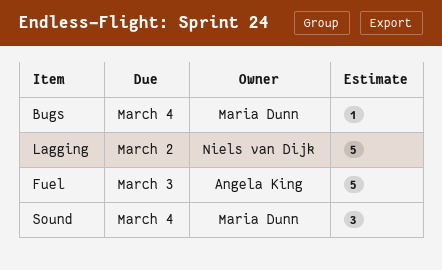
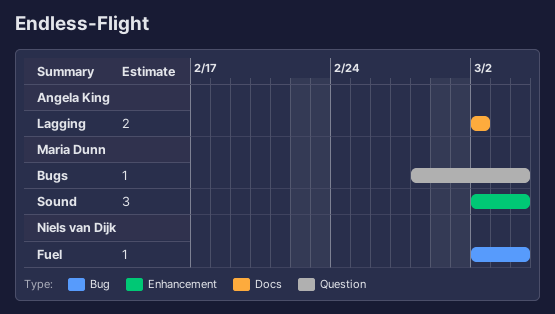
Fuel, owner: Angela King -> Niels van Dijk
Fuel, estimate: 5 -> 1
Fuel, due: Mar 3 -> Mar 4
Lagging, owner: Niels van Dijk -> Angela King
Lagging, estimate: 5 -> 2

